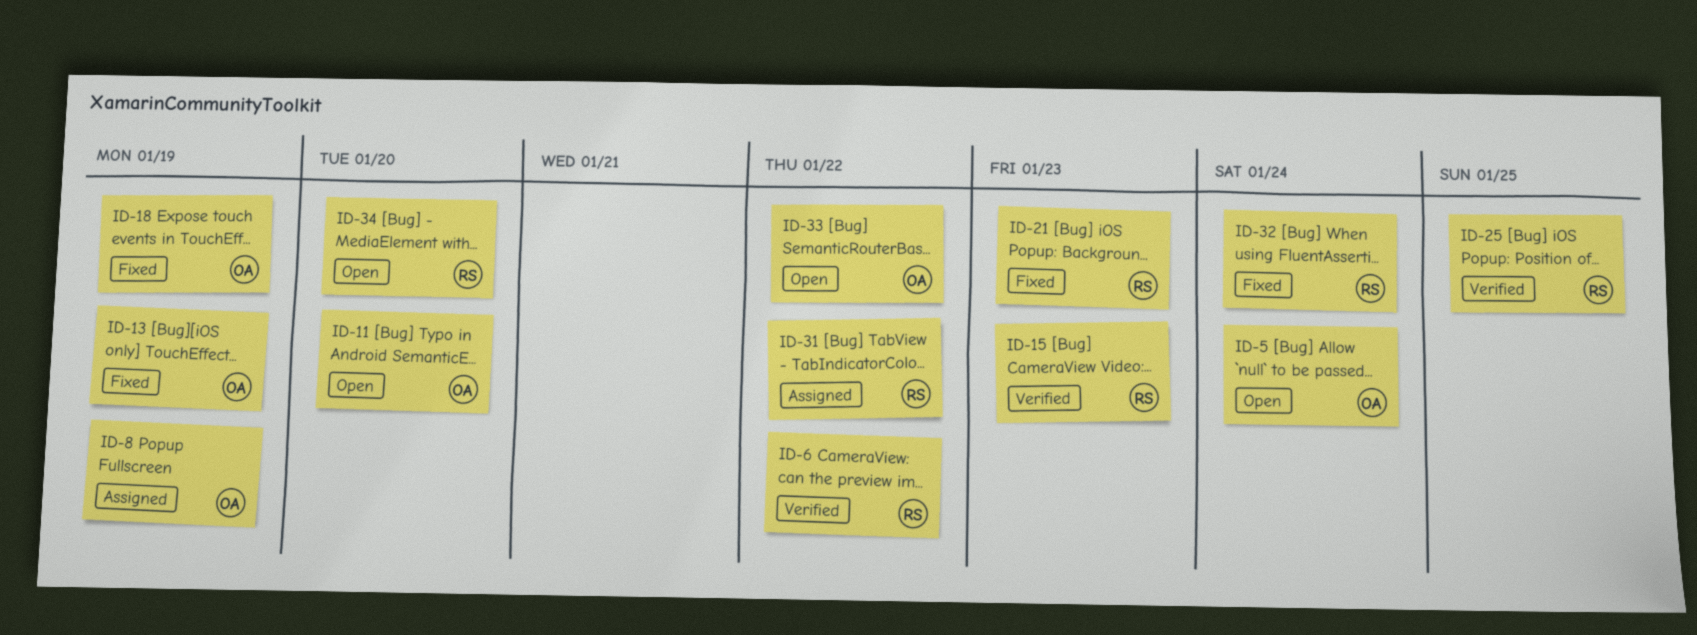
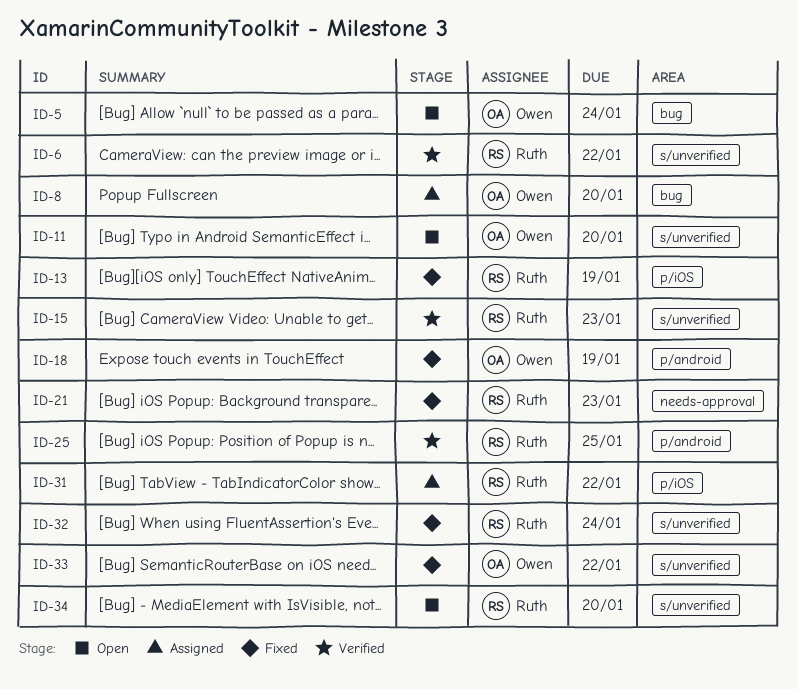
ID-8, due: Jan 19 -> Jan 20
ID-13, owner: Owen -> Ruth
ID-33, status: Open -> Fixed

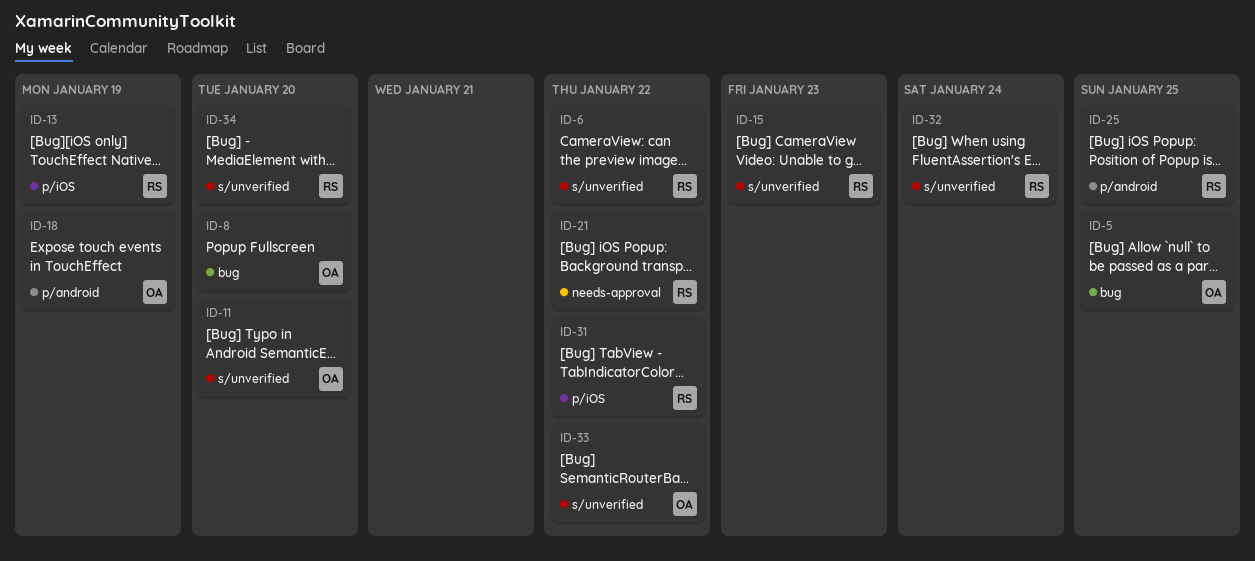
ID-5, due: Jan 24 -> Jan 25
ID-21, due: Jan 23 -> Jan 22

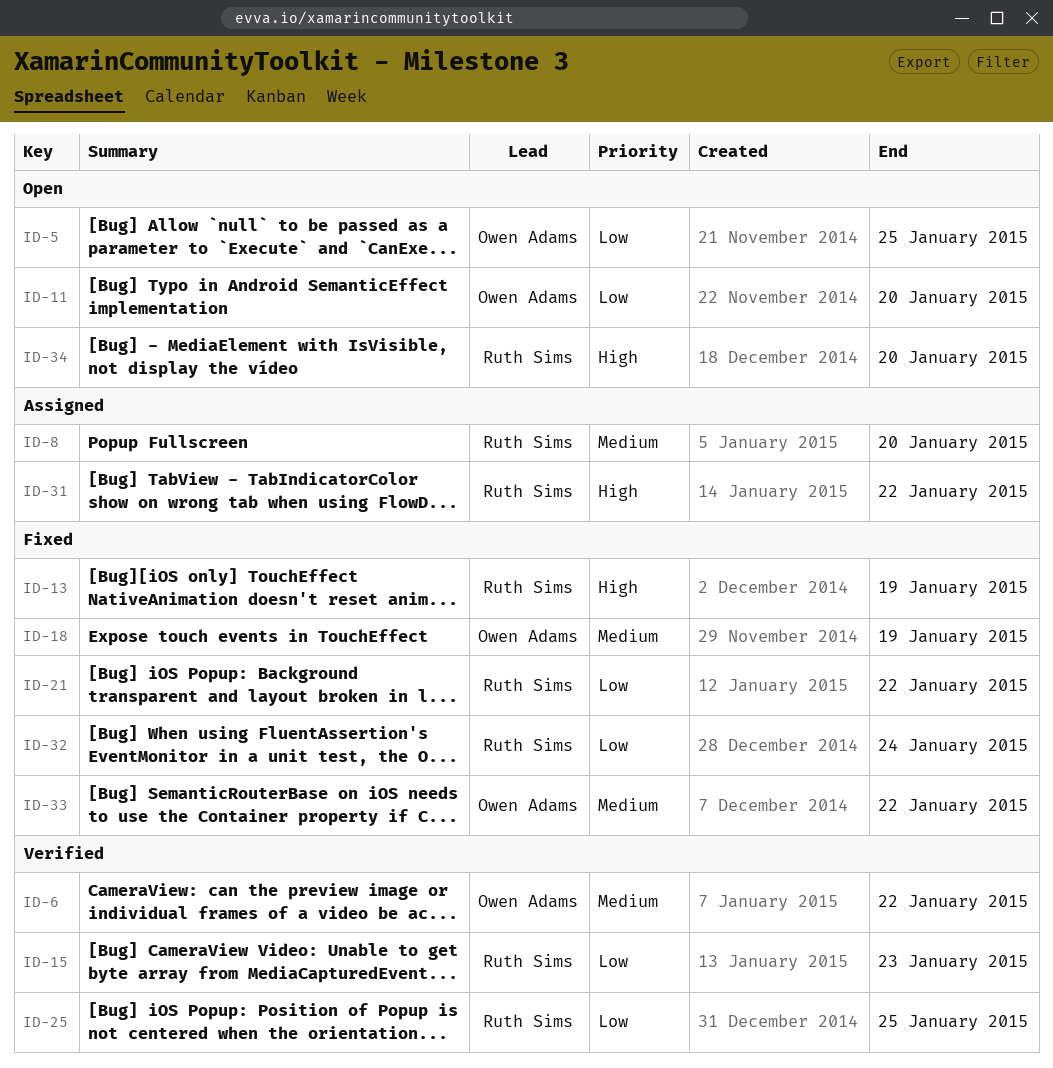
ID-6, owner: Ruth Sims -> Owen Adams
ID-8, owner: Owen Adams -> Ruth Sims

